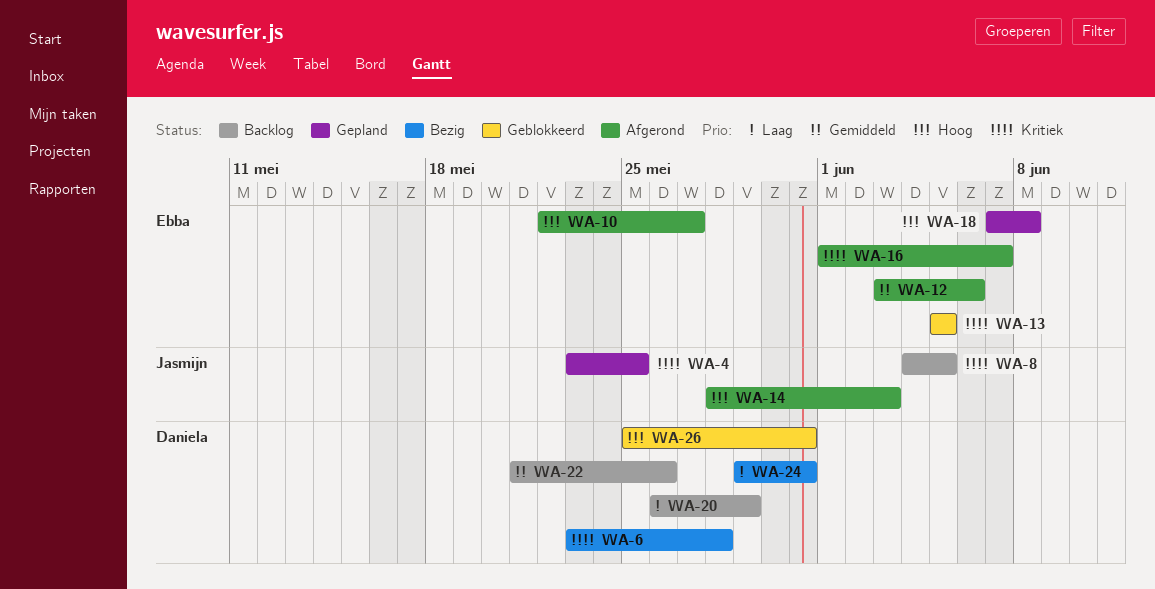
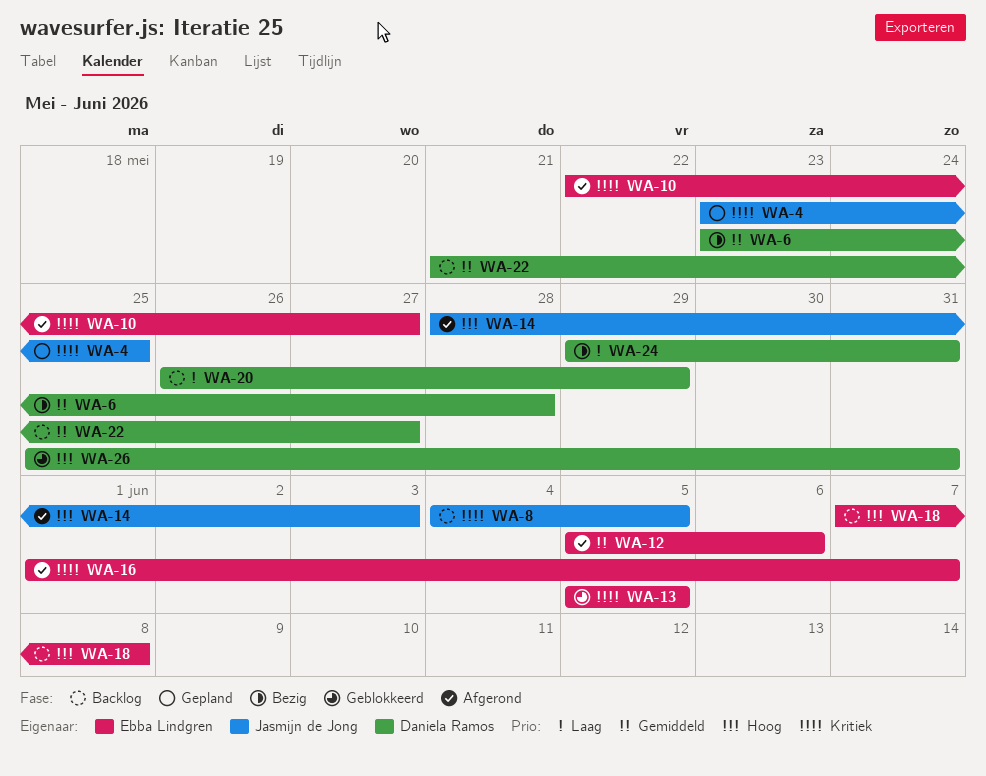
WA-6, priority: Kritiek -> Gemiddeld
WA-10, priority: Hoog -> Kritiek
WA-12, start: Jun 3 -> Jun 5
WA-18, status: Gepland -> Backlog
WA-22, due: May 26 -> May 27

